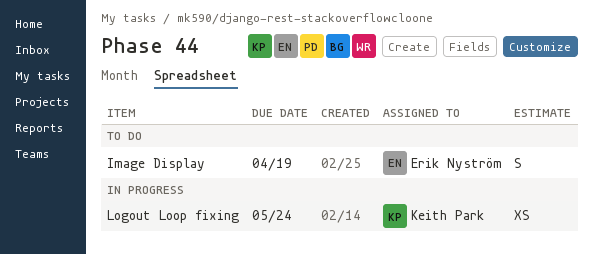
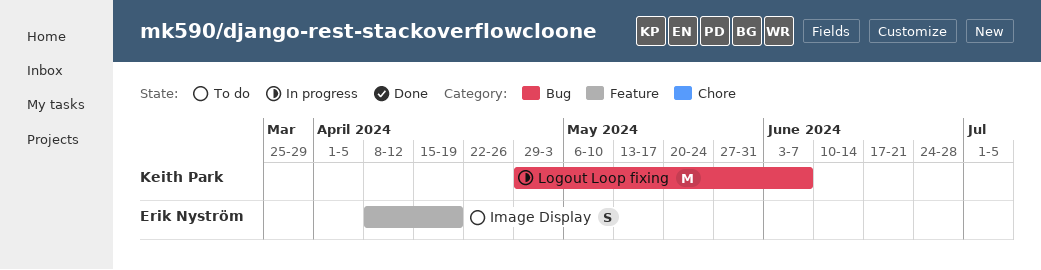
Logout Loop fixing, estimate: XS -> M
Logout Loop fixing, due: May 24 -> Jun 7

